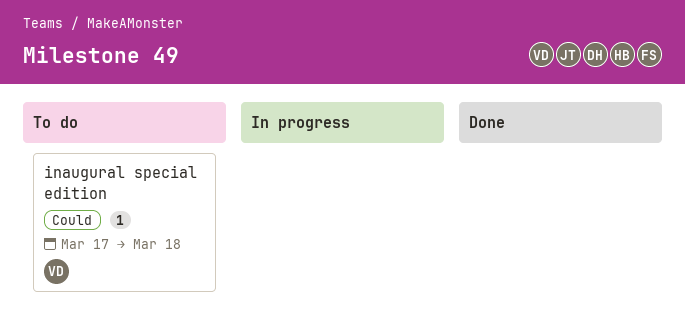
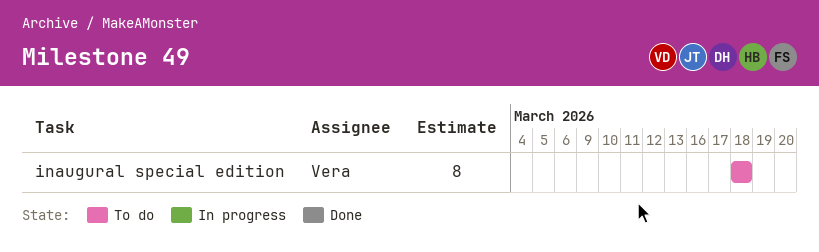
inaugural special edition, estimate: 1 -> 8
inaugural special edition, start: Mar 17 -> Mar 18

